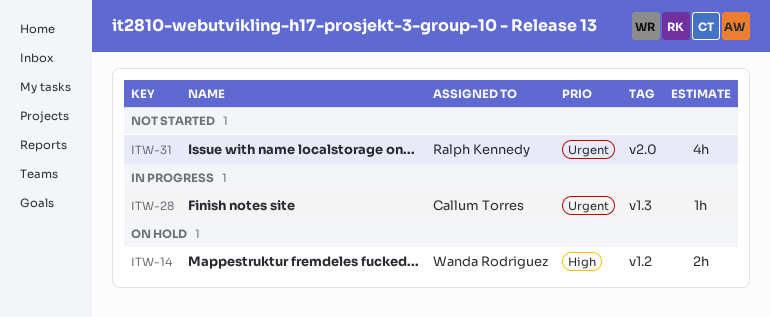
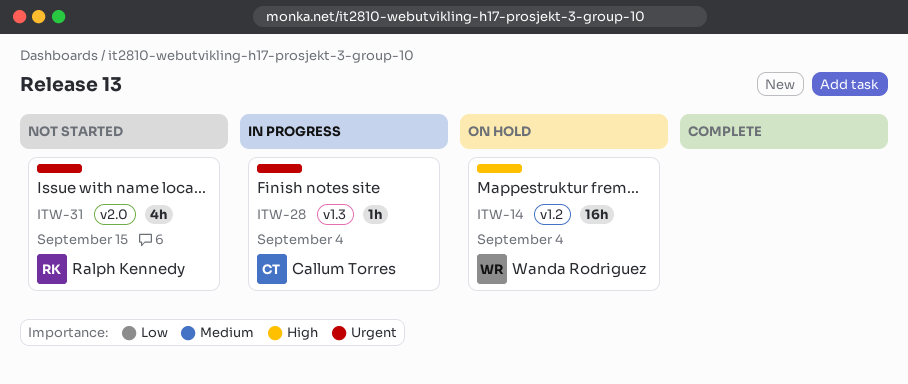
ITW-14, estimate: 2h -> 16h

